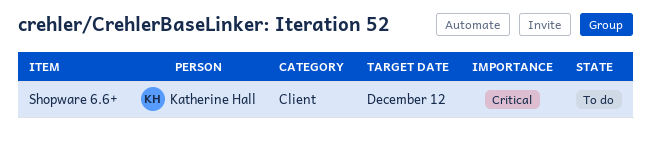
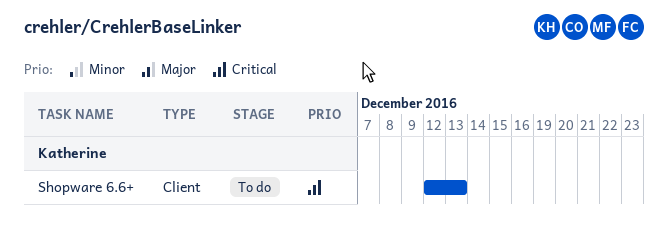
Shopware 6.6+, due: Dec 12 -> Dec 13

